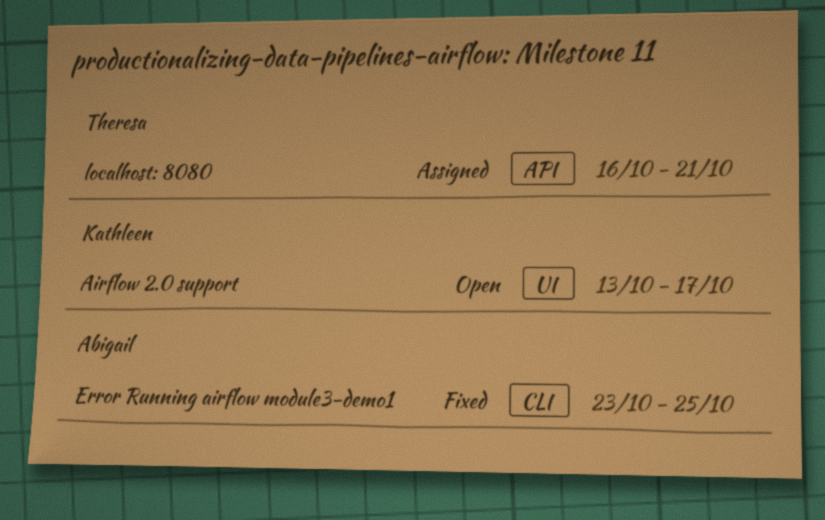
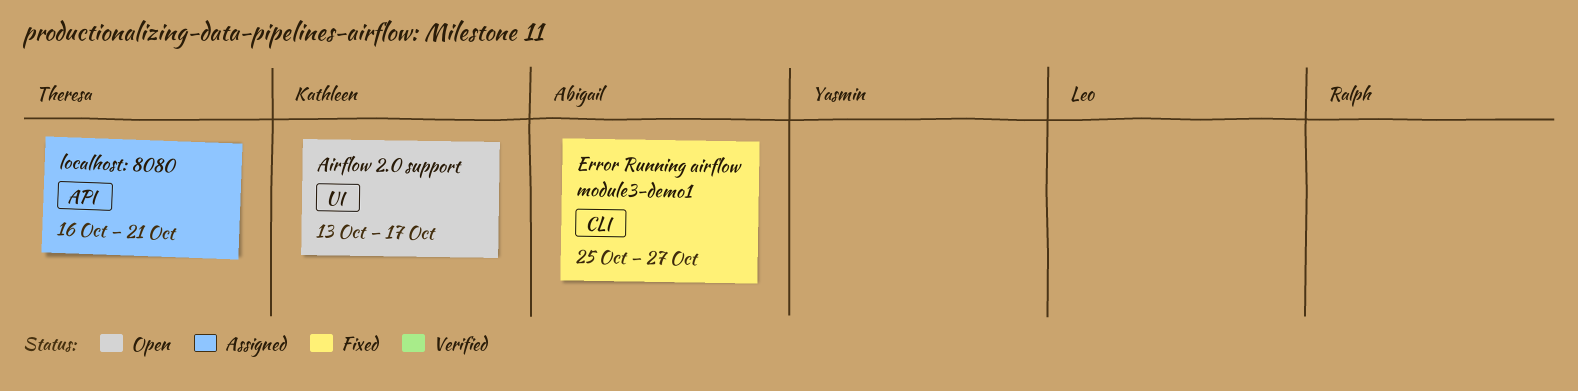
Error Running airflow module3-demo1, start: Oct 23 -> Oct 25
Error Running airflow module3-demo1, due: Oct 25 -> Oct 27

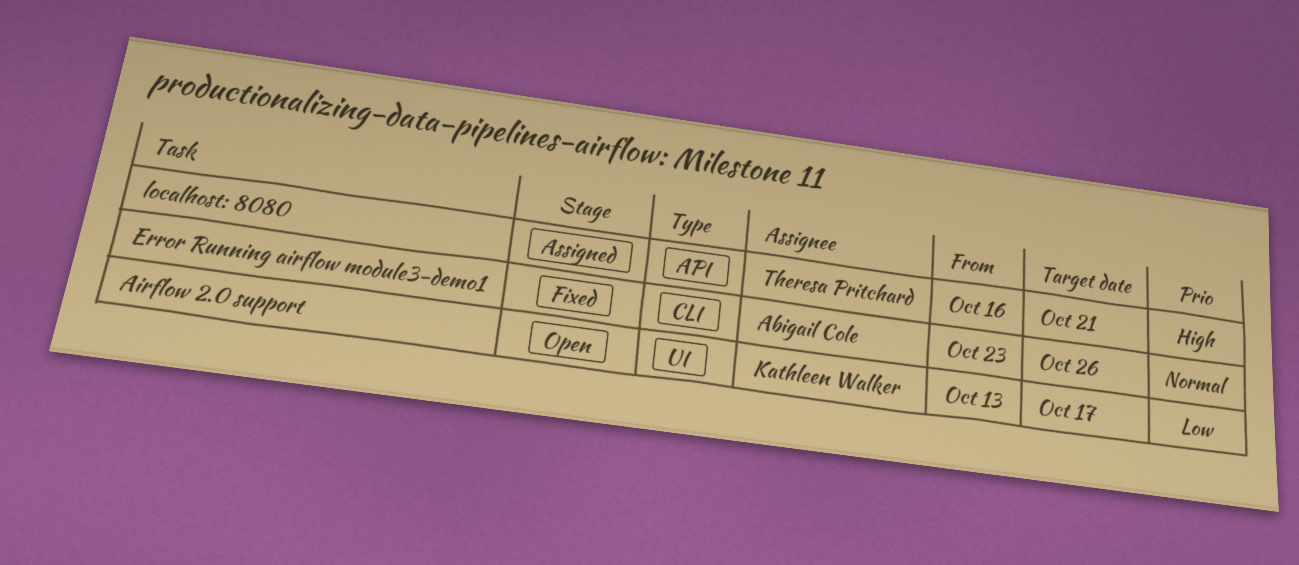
Error Running airflow module3-demo1, start: Oct 25 -> Oct 23
Error Running airflow module3-demo1, due: Oct 27 -> Oct 26

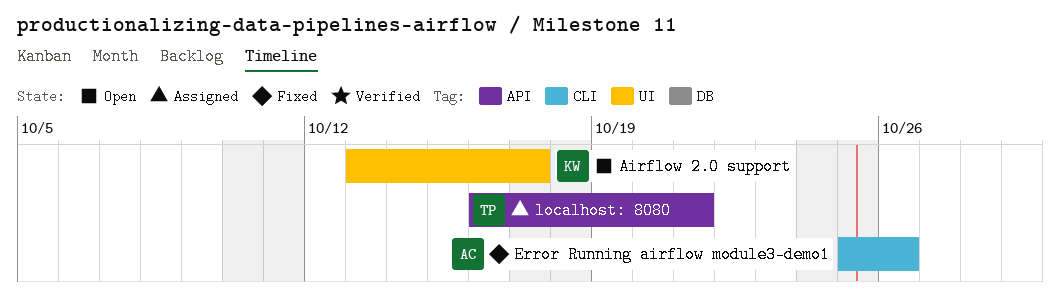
Error Running airflow module3-demo1, start: Oct 23 -> Oct 25

